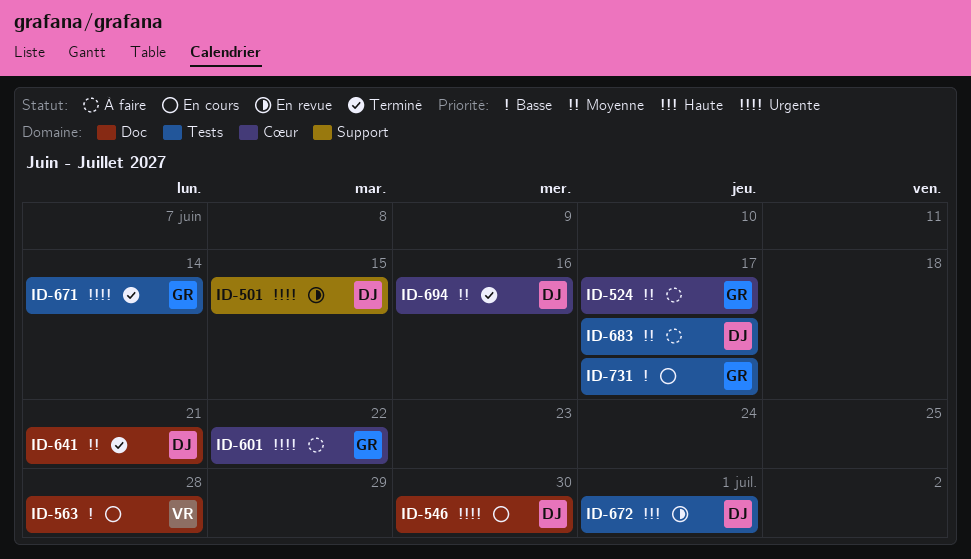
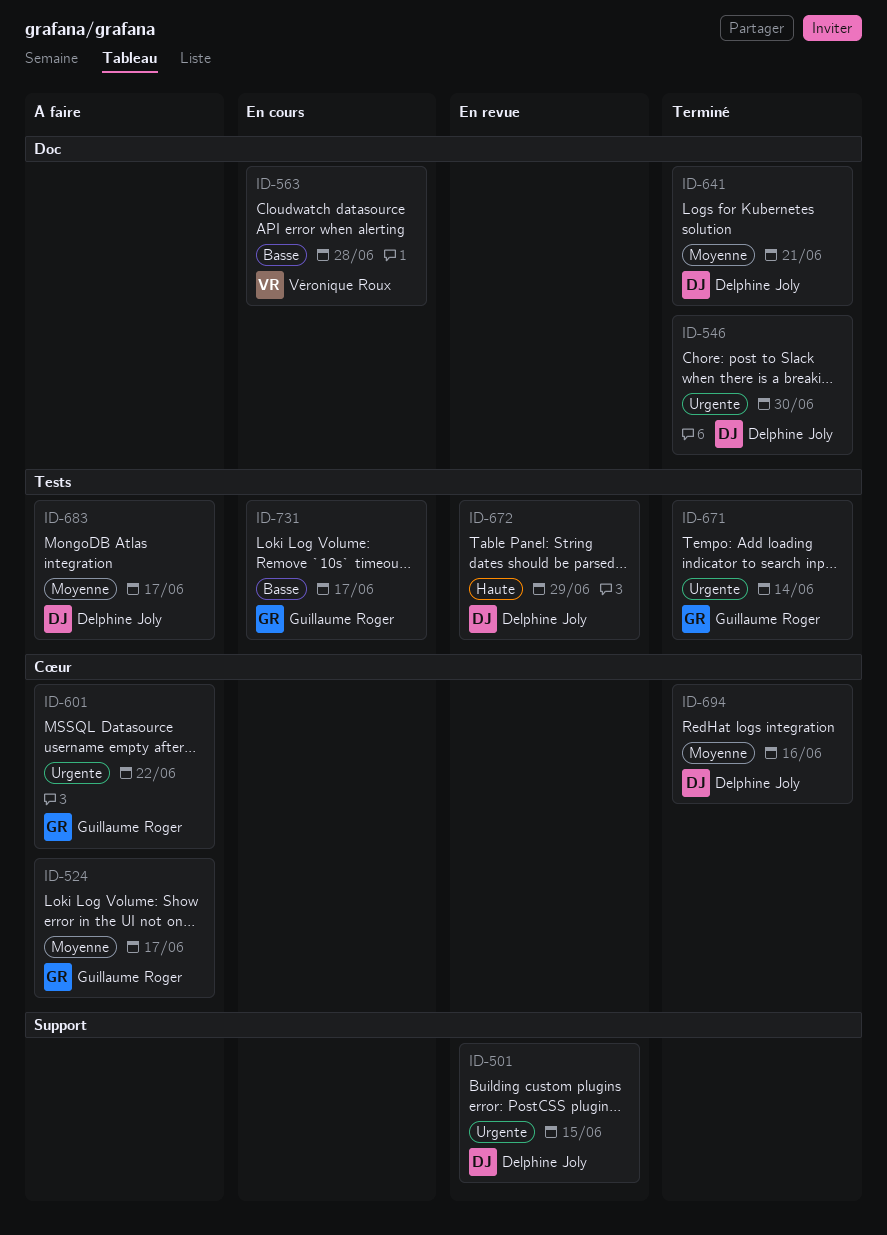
ID-546, status: En cours -> Terminé
ID-672, due: Jul 1 -> Jun 29

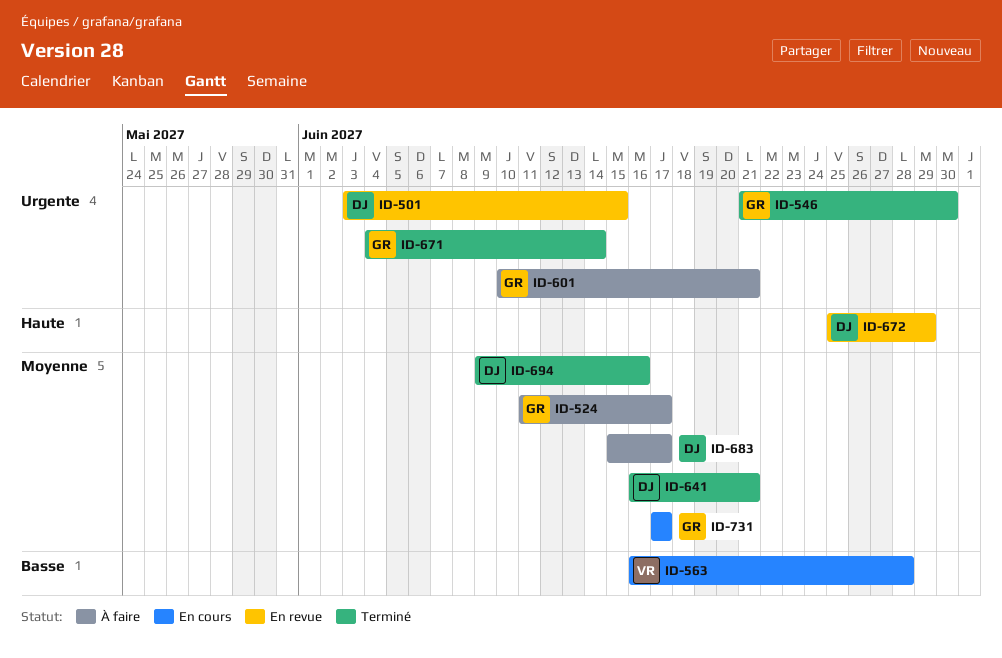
ID-546, owner: Delphine Joly -> Guillaume Roger
ID-601, due: Jun 22 -> Jun 21
ID-731, priority: Basse -> Moyenne

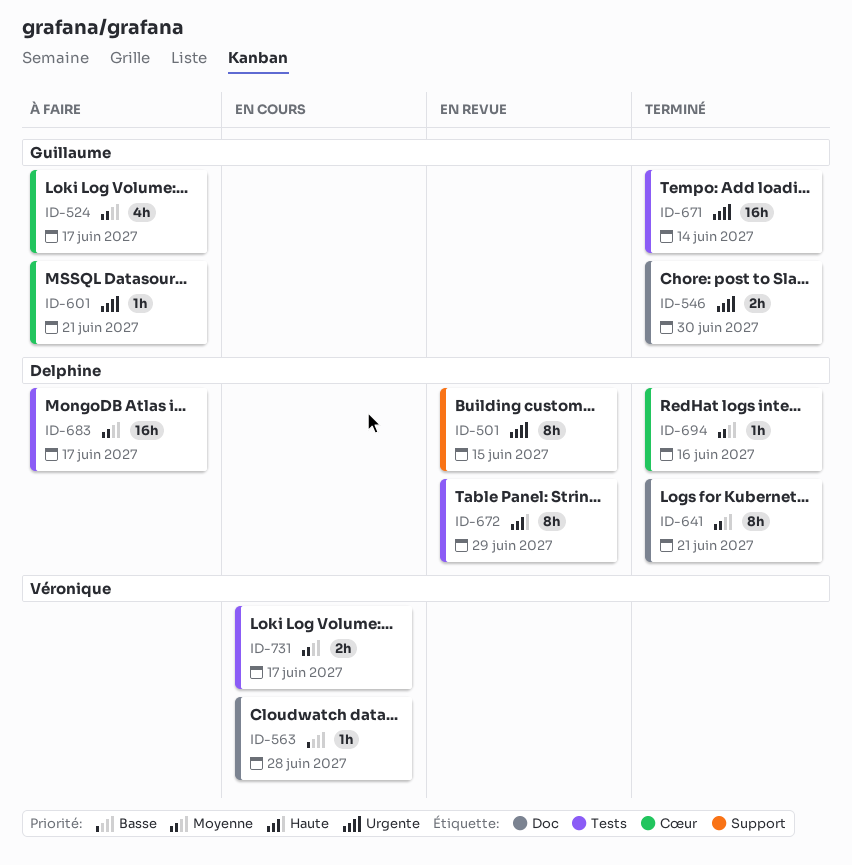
ID-731, owner: Guillaume -> Véronique

